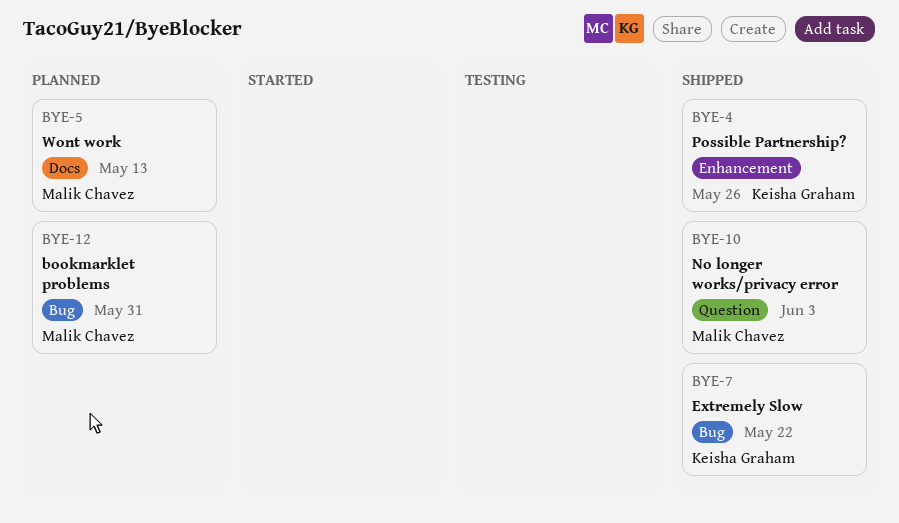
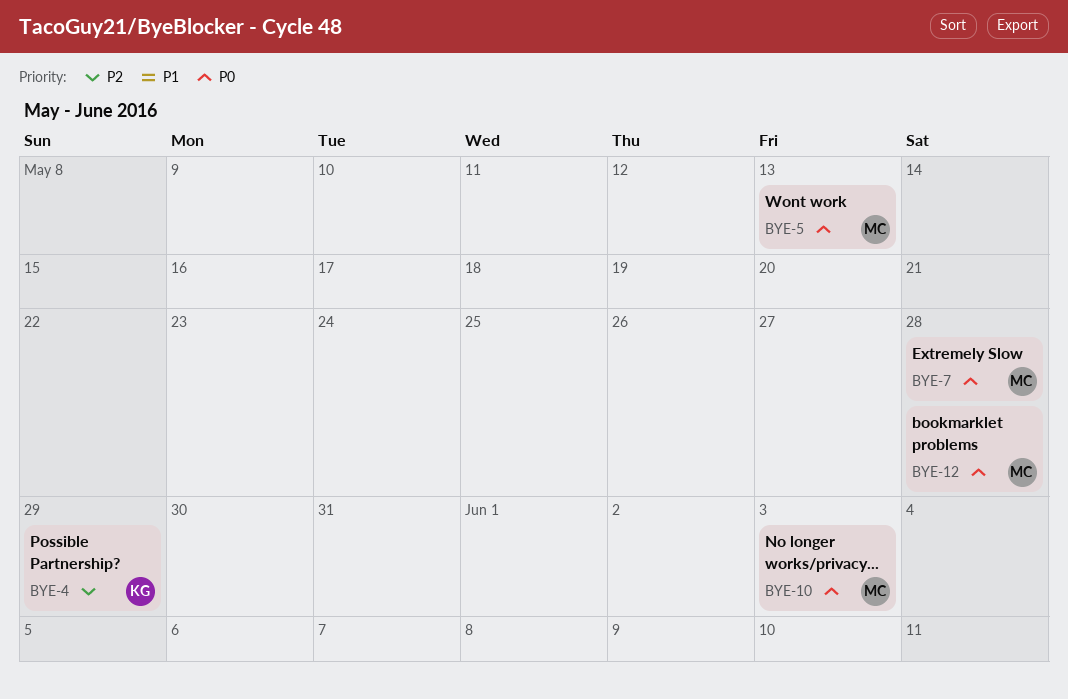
BYE-4, due: May 26 -> May 29
BYE-7, owner: Keisha Graham -> Malik Chavez
BYE-7, due: May 22 -> May 28
BYE-12, due: May 31 -> May 28

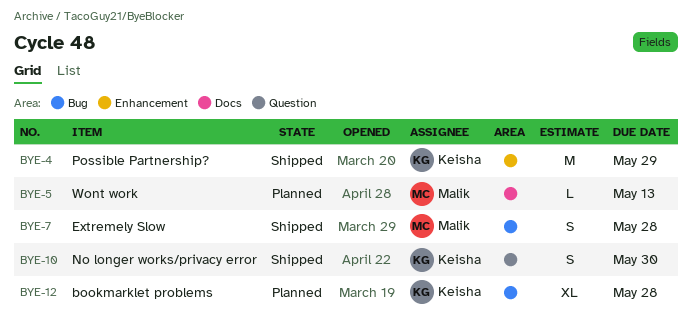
BYE-10, owner: Malik -> Keisha
BYE-10, due: Jun 3 -> May 30
BYE-12, owner: Malik -> Keisha

